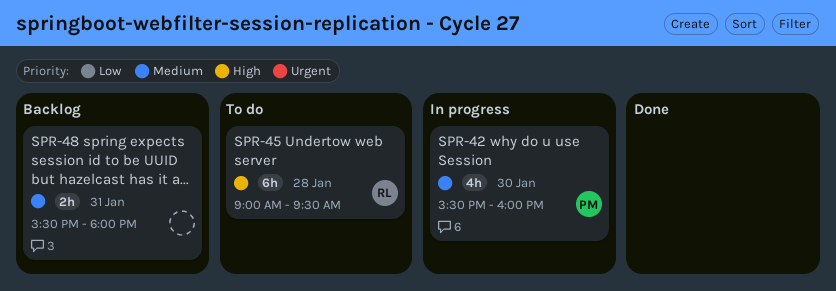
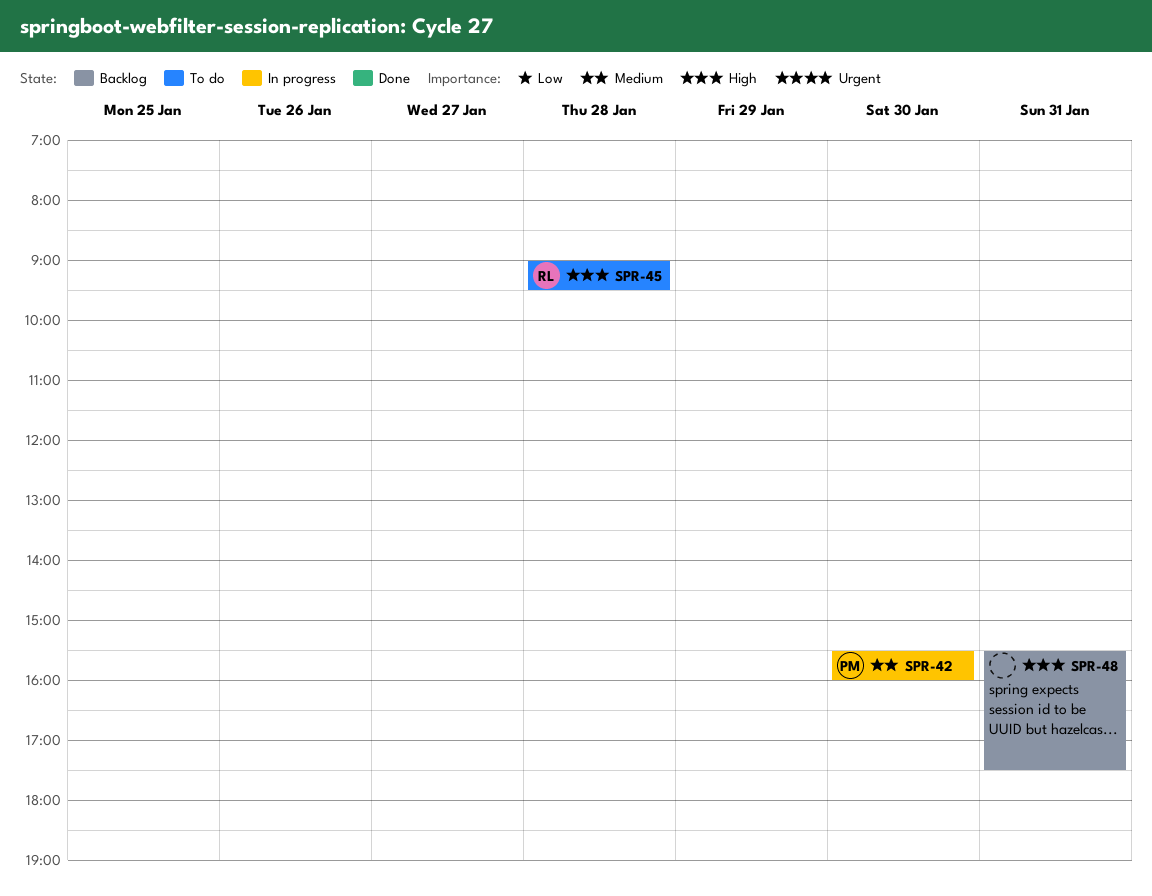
SPR-48, priority: Medium -> High
SPR-48, ends: 18:00 -> 17:30

